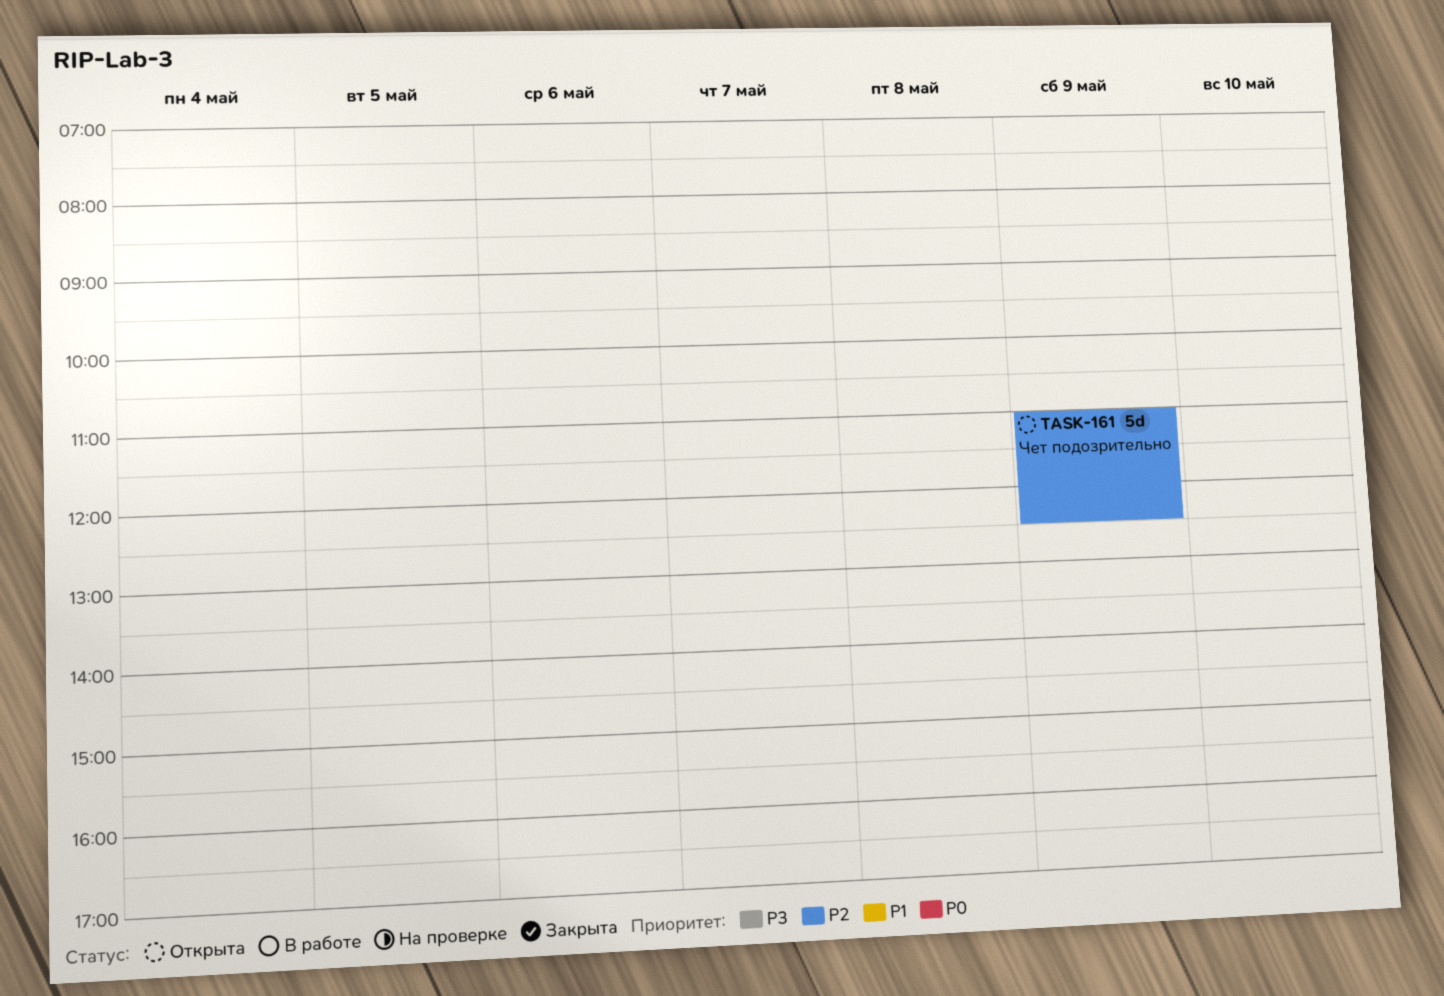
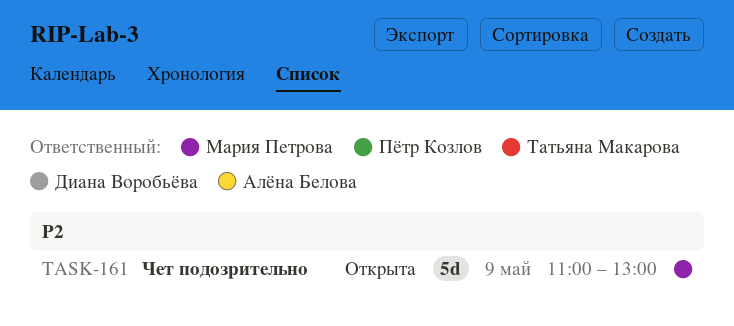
TASK-161, ends: 12:30 -> 13:00

